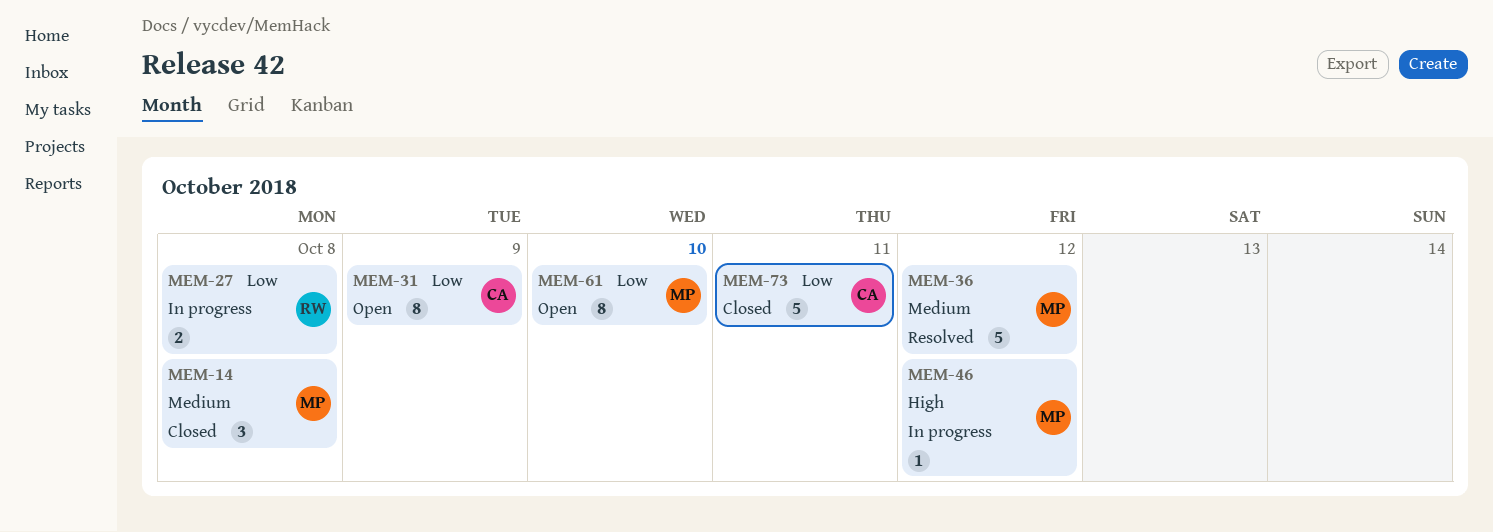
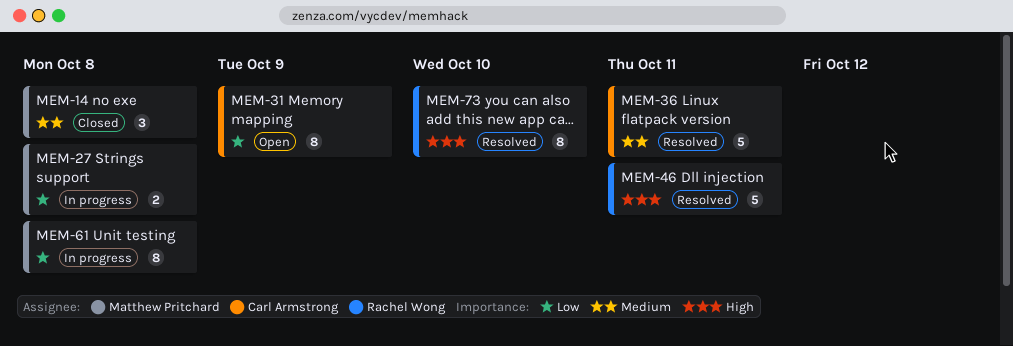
MEM-27, owner: Rachel Wong -> Matthew Pritchard
MEM-36, owner: Matthew Pritchard -> Carl Armstrong
MEM-36, due: Oct 12 -> Oct 11
MEM-46, status: In progress -> Resolved
MEM-46, owner: Matthew Pritchard -> Rachel Wong
MEM-46, estimate: 1 -> 5
MEM-46, due: Oct 12 -> Oct 11
MEM-61, status: Open -> In progress
MEM-61, due: Oct 10 -> Oct 8
MEM-73, status: Closed -> Resolved
MEM-73, owner: Carl Armstrong -> Rachel Wong
MEM-73, priority: Low -> High
MEM-73, estimate: 5 -> 8
MEM-73, due: Oct 11 -> Oct 10

